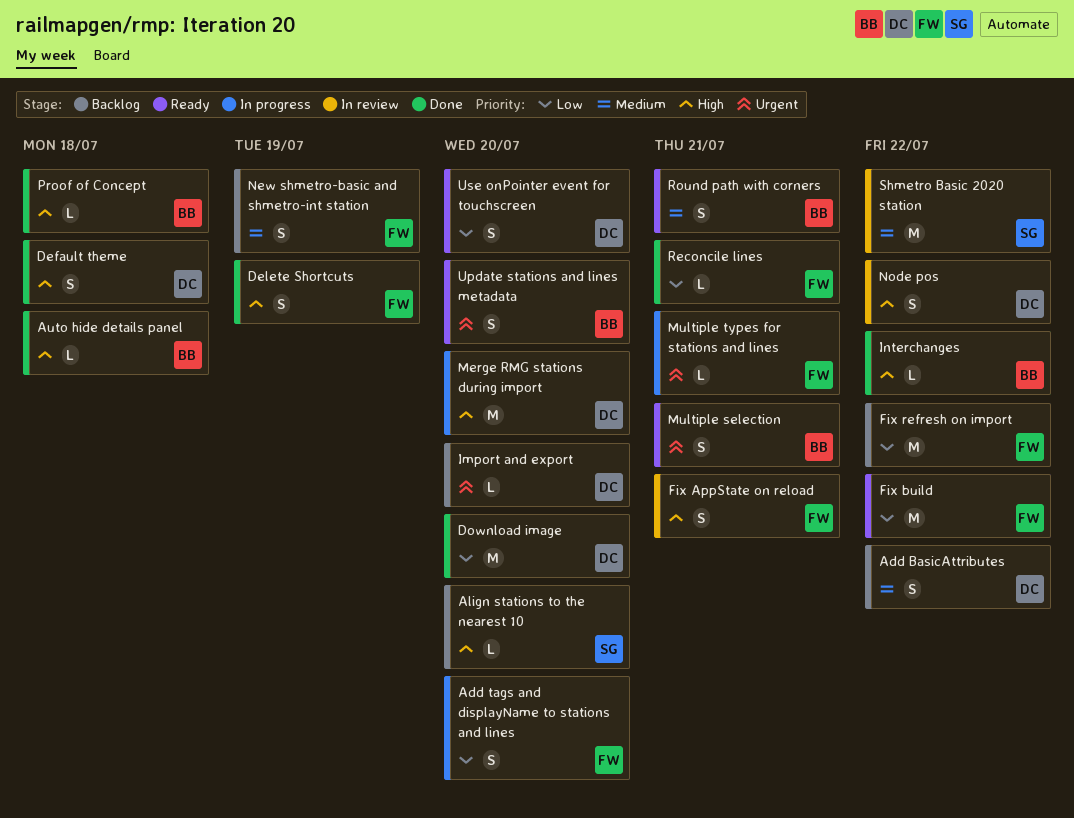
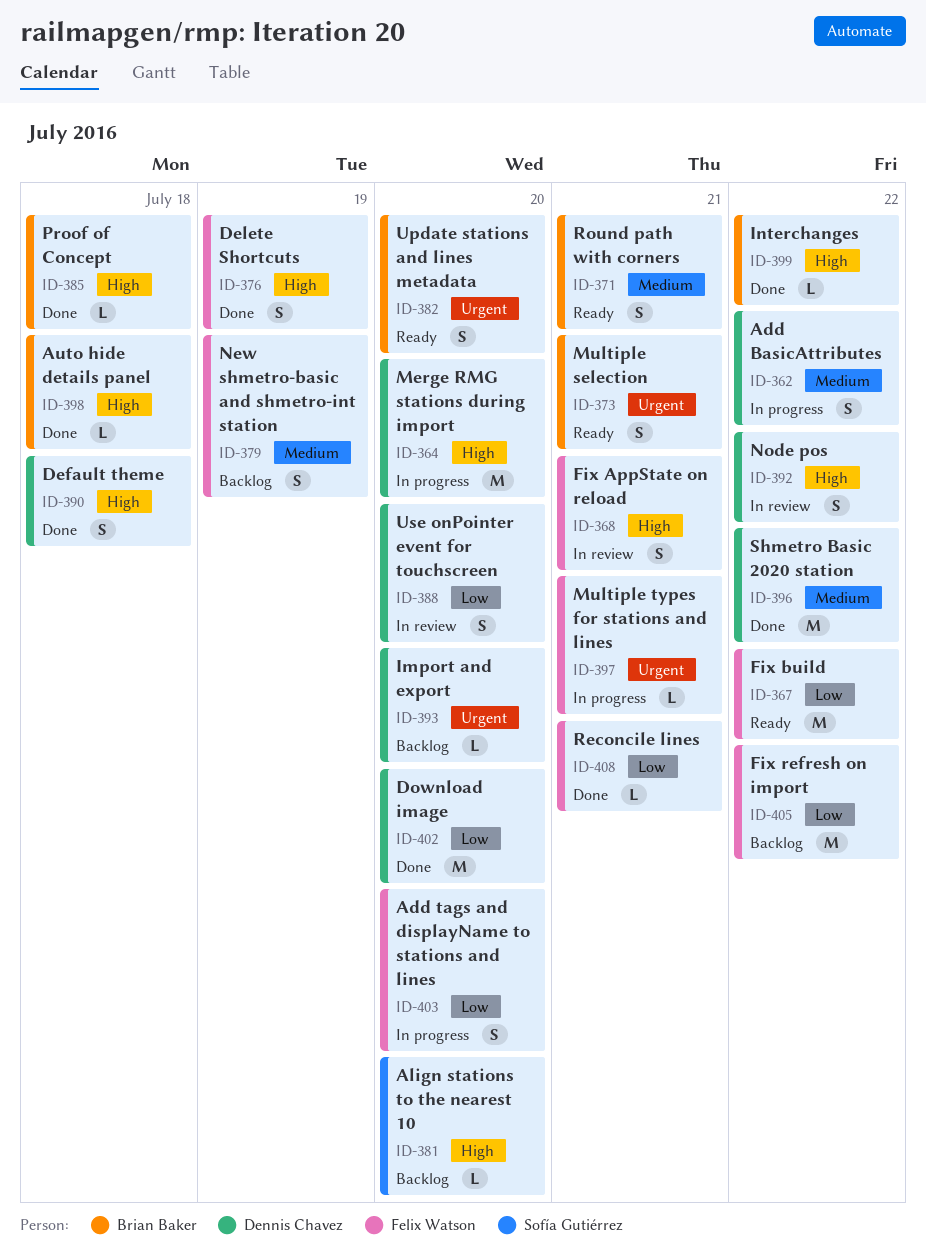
Add BasicAttributes, status: Backlog -> In progress
Shmetro Basic 2020 station, status: In review -> Done
Shmetro Basic 2020 station, owner: Sofía Gutiérrez -> Dennis Chavez
Use onPointer event for touchscreen, status: Ready -> In review

